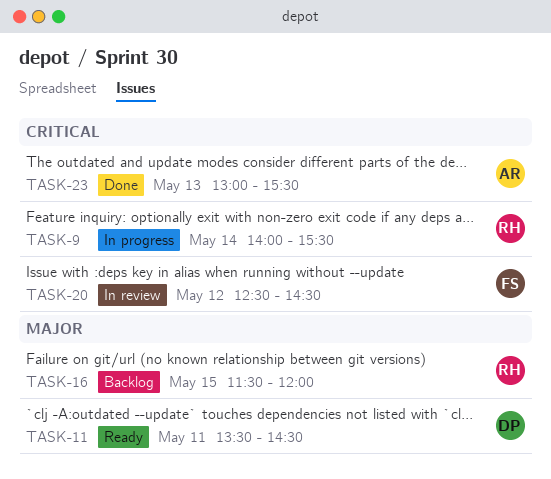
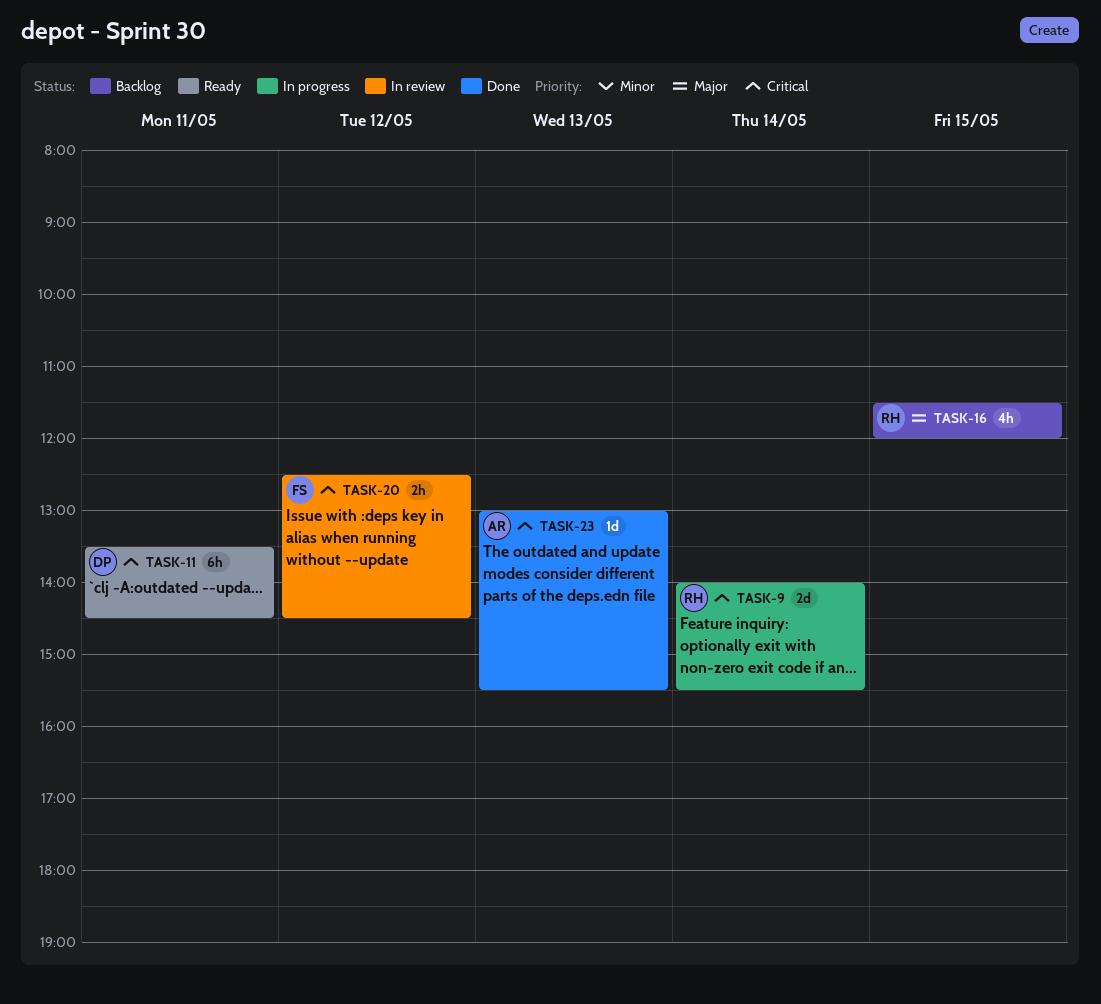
TASK-11, priority: Major -> Critical

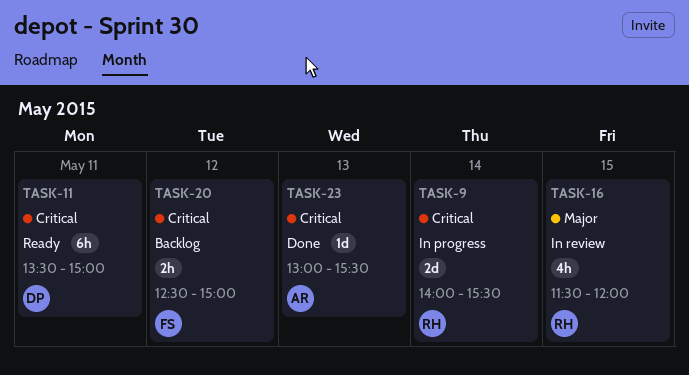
TASK-11, ends: 14:30 -> 15:00
TASK-16, status: Backlog -> In review
TASK-20, status: In review -> Backlog
TASK-20, ends: 14:30 -> 15:00

